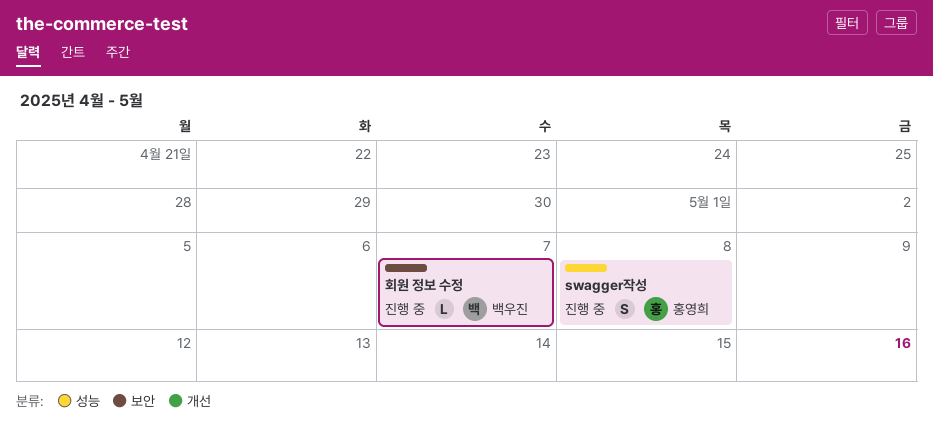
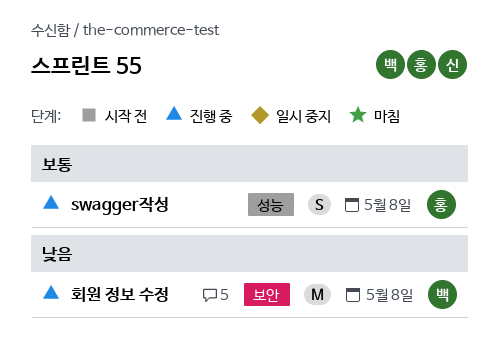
회원 정보 수정, estimate: L -> M
회원 정보 수정, due: May 7 -> May 8

